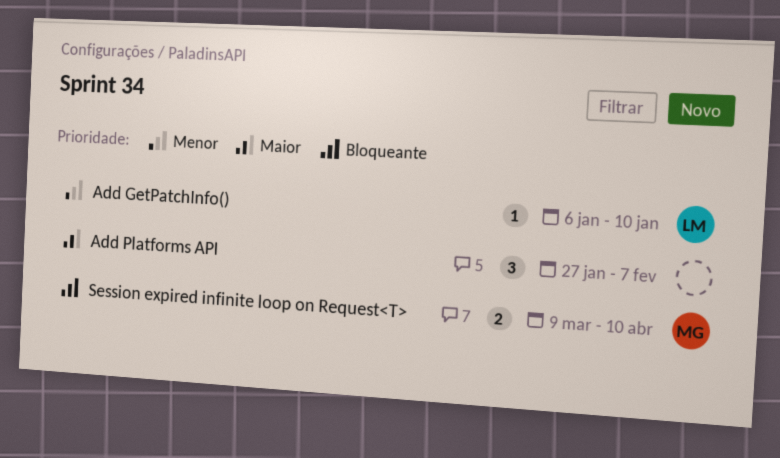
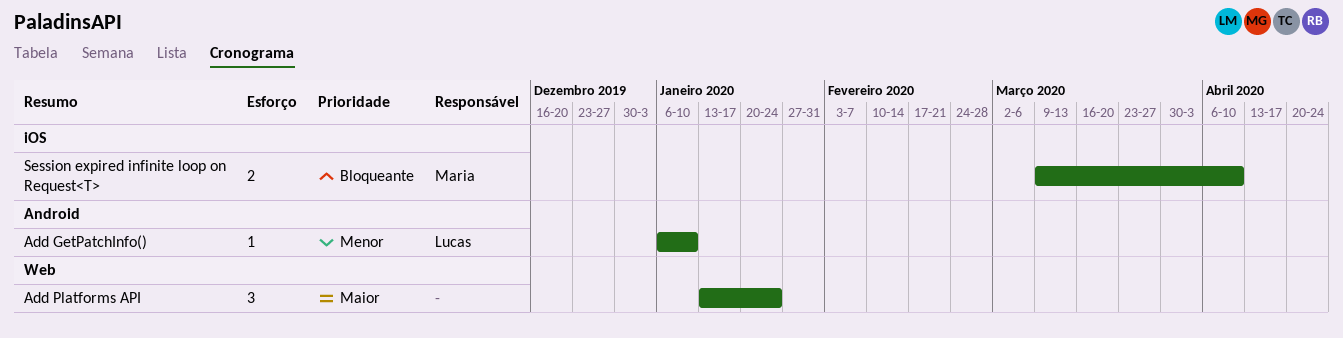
Add Platforms API, start: Jan 27 -> Jan 13
Add Platforms API, due: Feb 7 -> Jan 24

